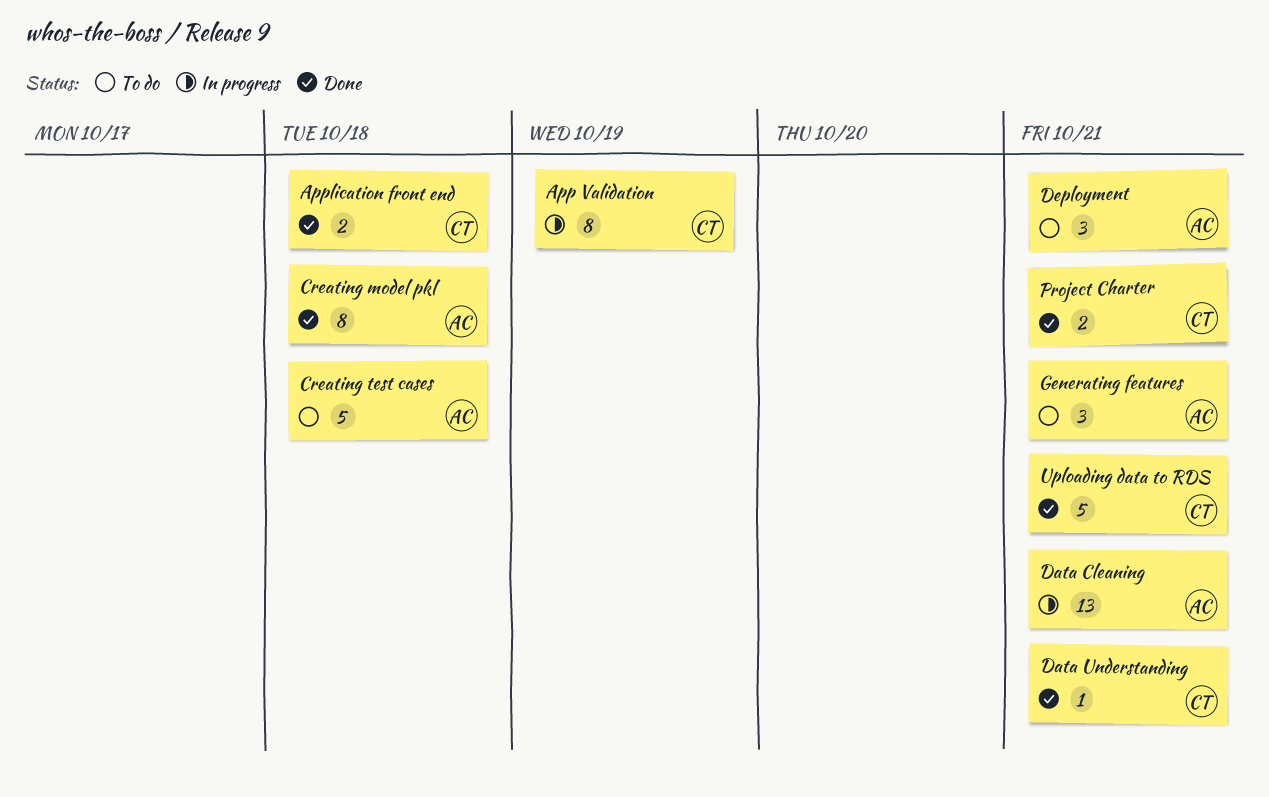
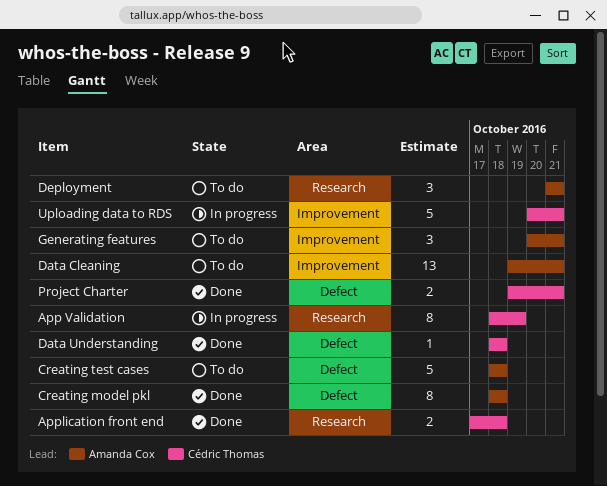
Data Cleaning, status: In progress -> To do
Data Understanding, due: Oct 21 -> Oct 18
Uploading data to RDS, status: Done -> In progress

